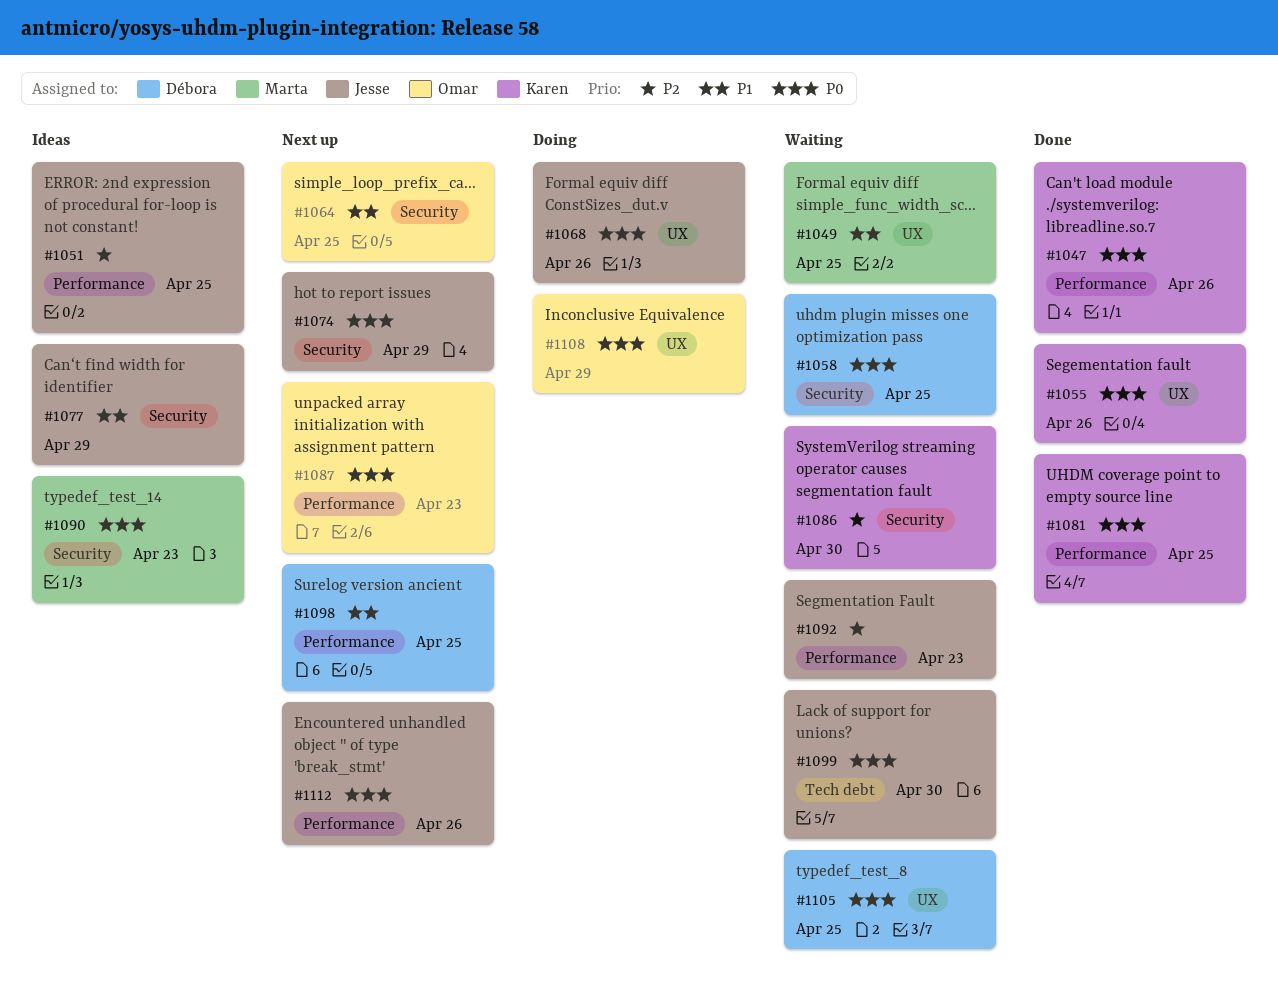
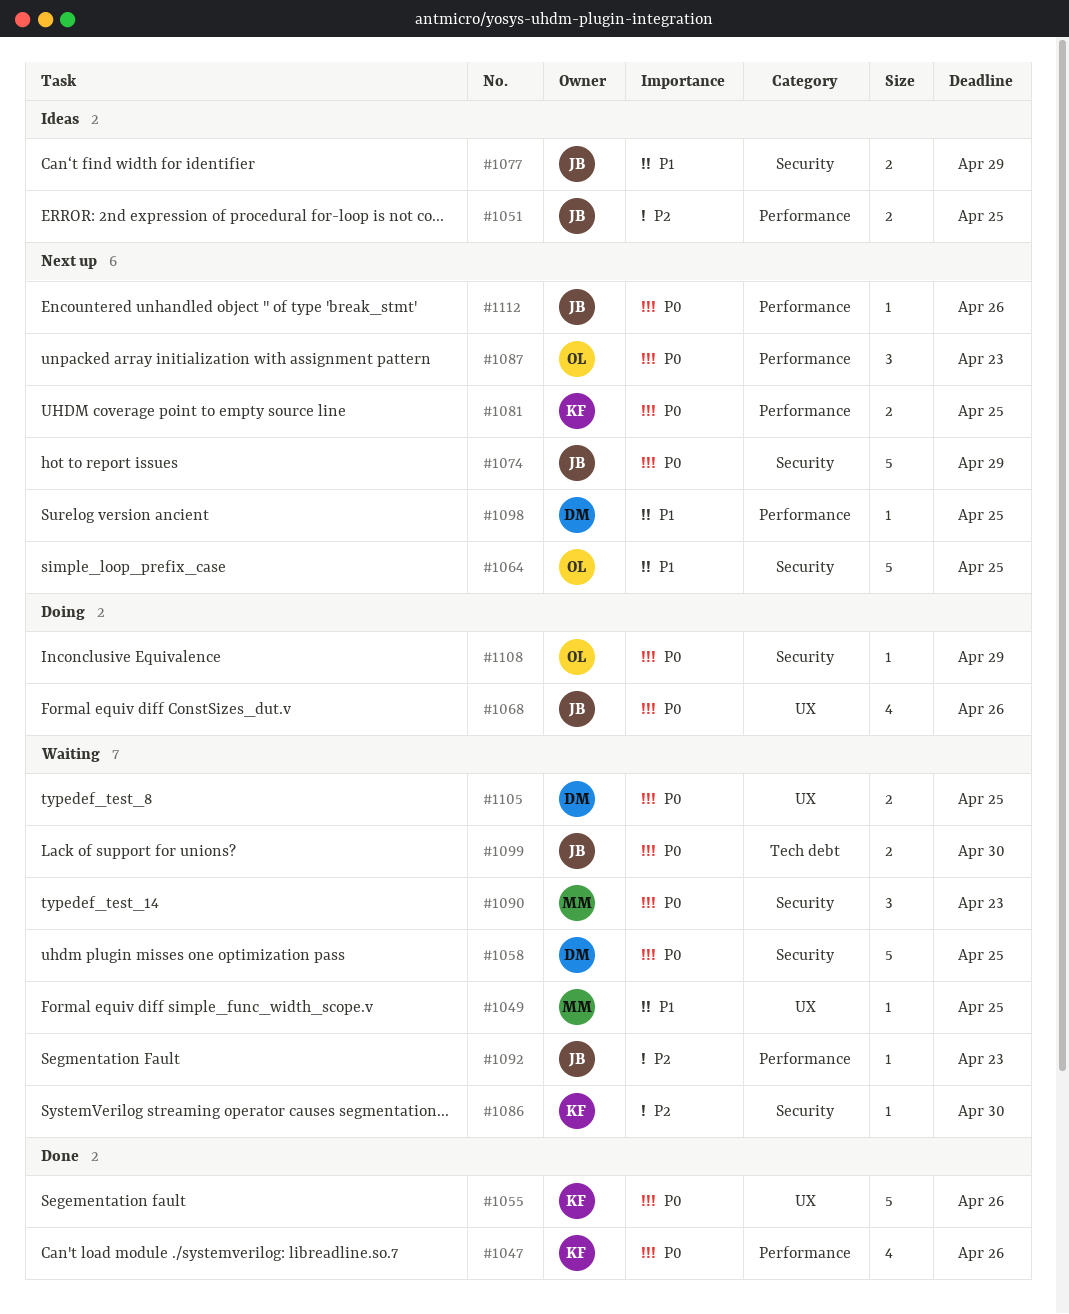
#1081, status: Done -> Next up
#1090, status: Ideas -> Waiting
#1108, label: UX -> Security

